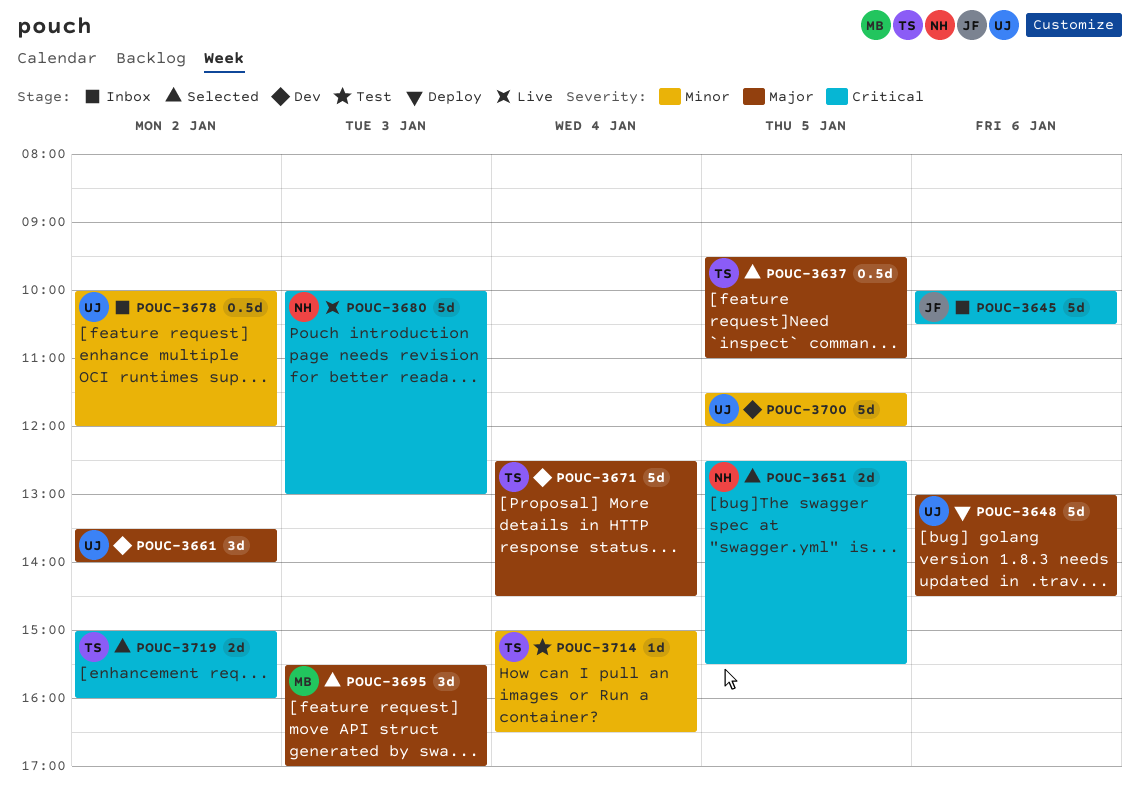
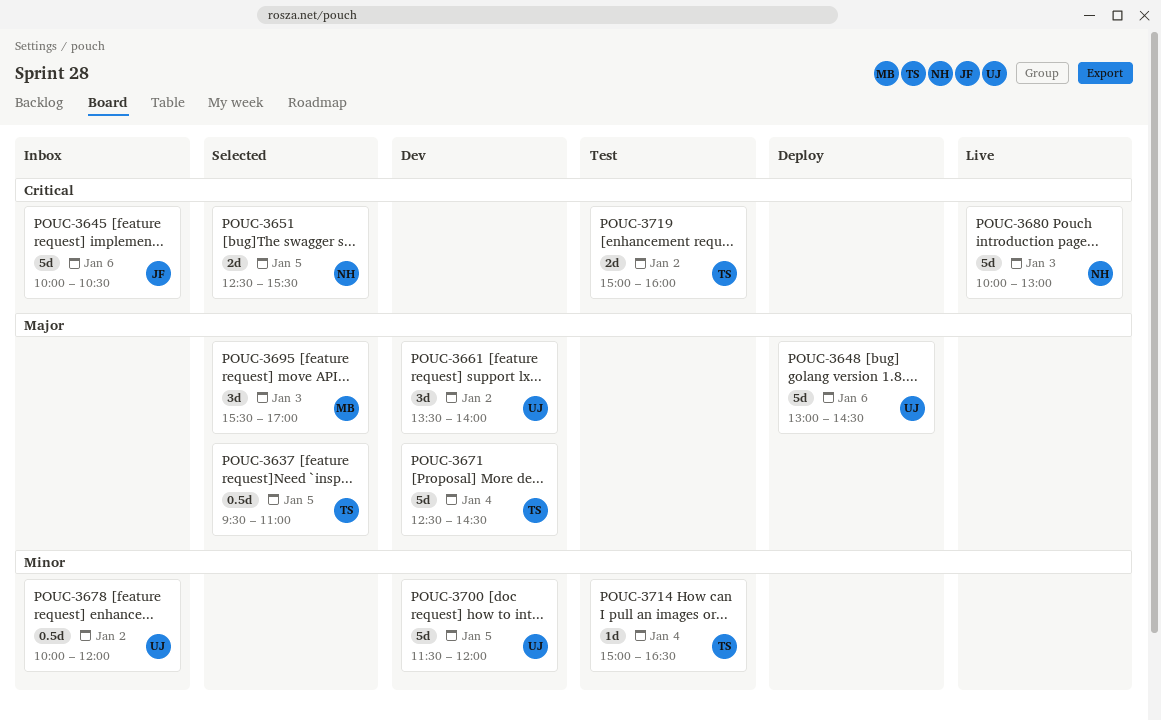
POUC-3719, status: Selected -> Test

